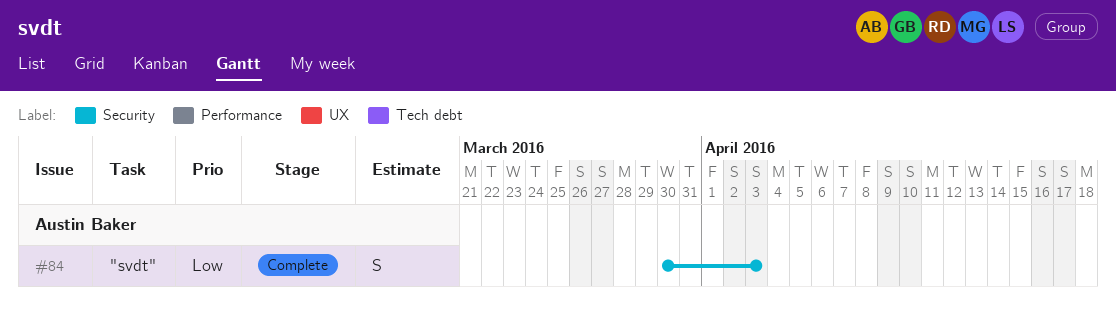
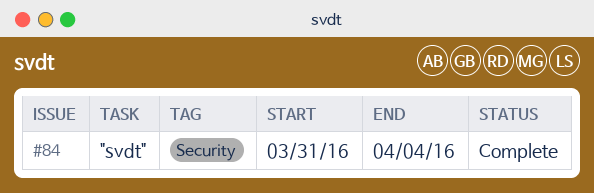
#84, start: Mar 30 -> Mar 31
#84, due: Apr 3 -> Apr 4

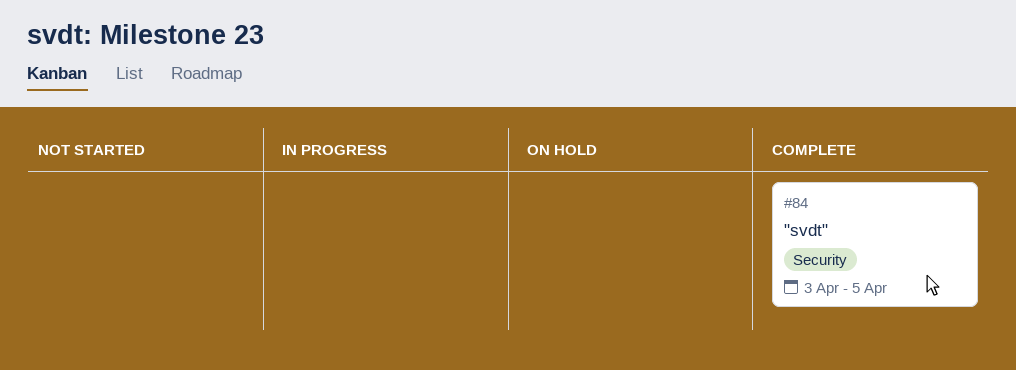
#84, start: Mar 31 -> Apr 3
#84, due: Apr 4 -> Apr 5

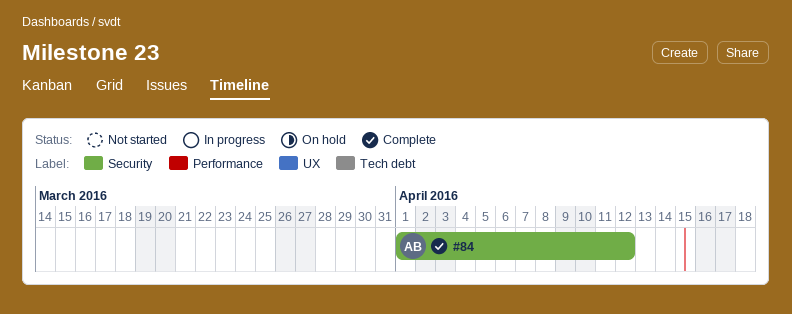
#84, start: Apr 3 -> Apr 1
#84, due: Apr 5 -> Apr 12

